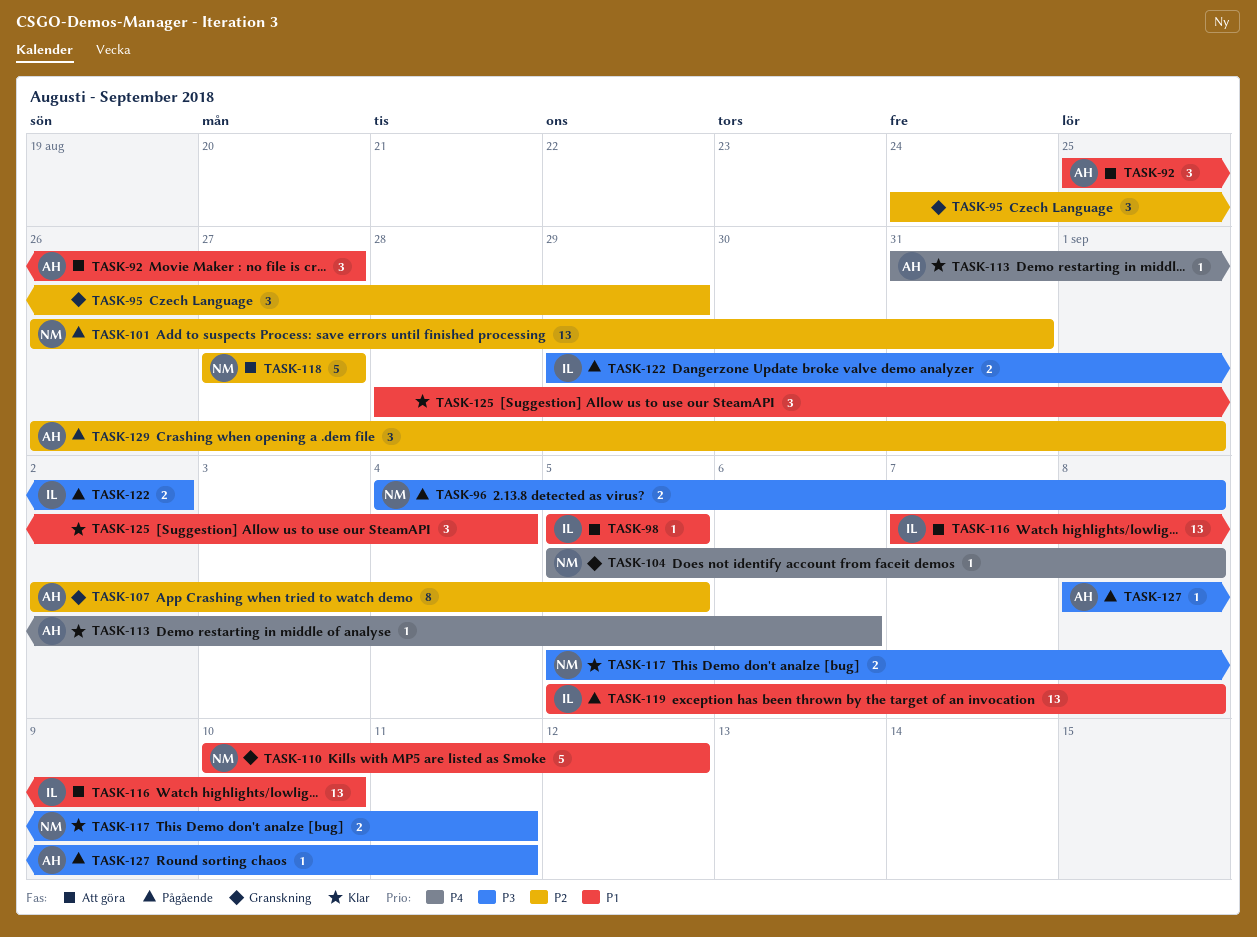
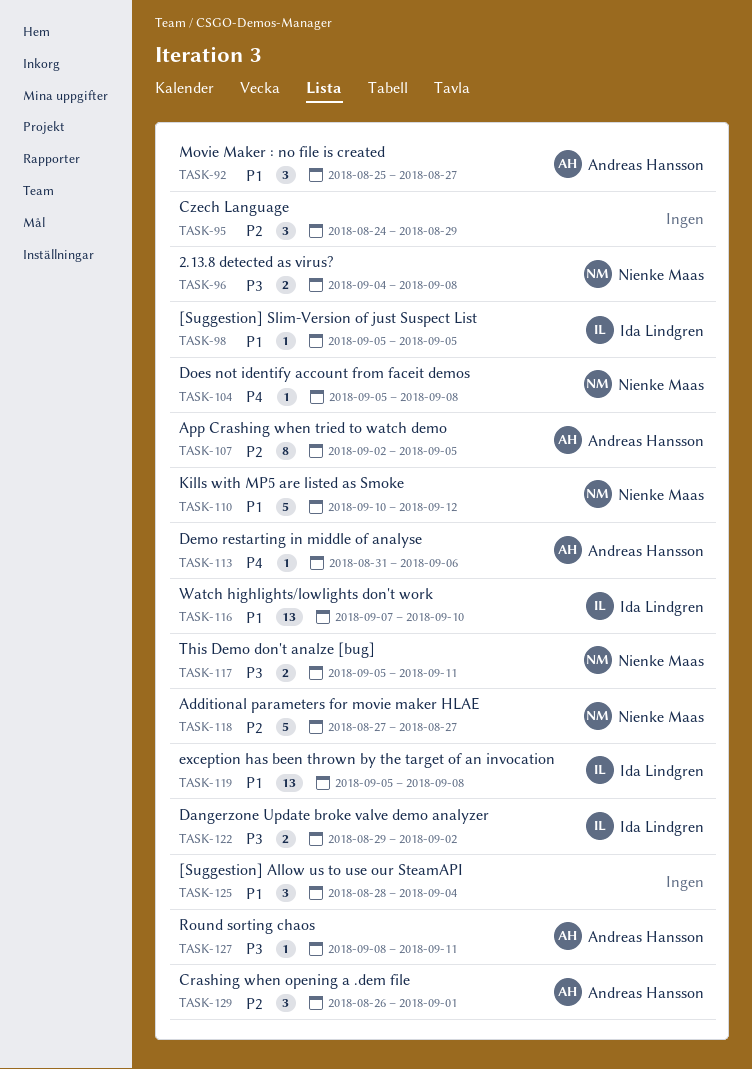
TASK-101: present -> none

